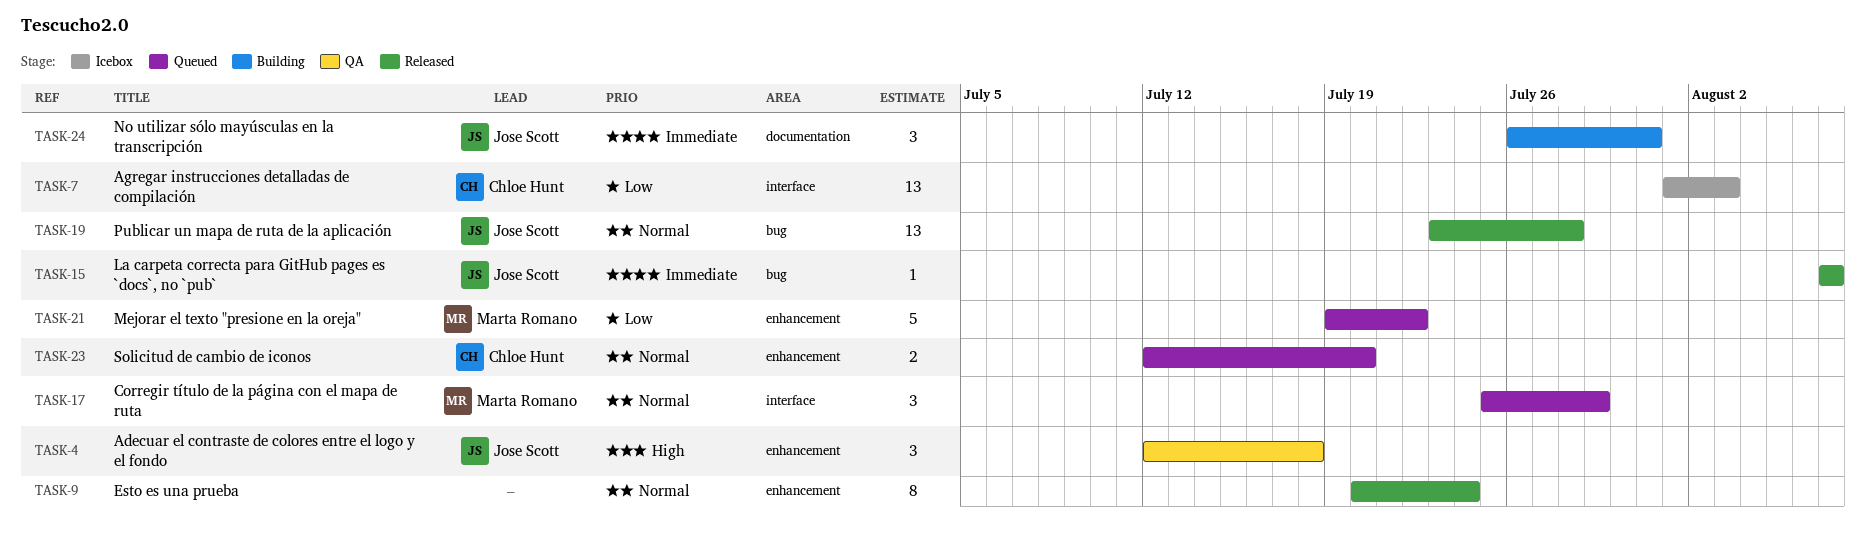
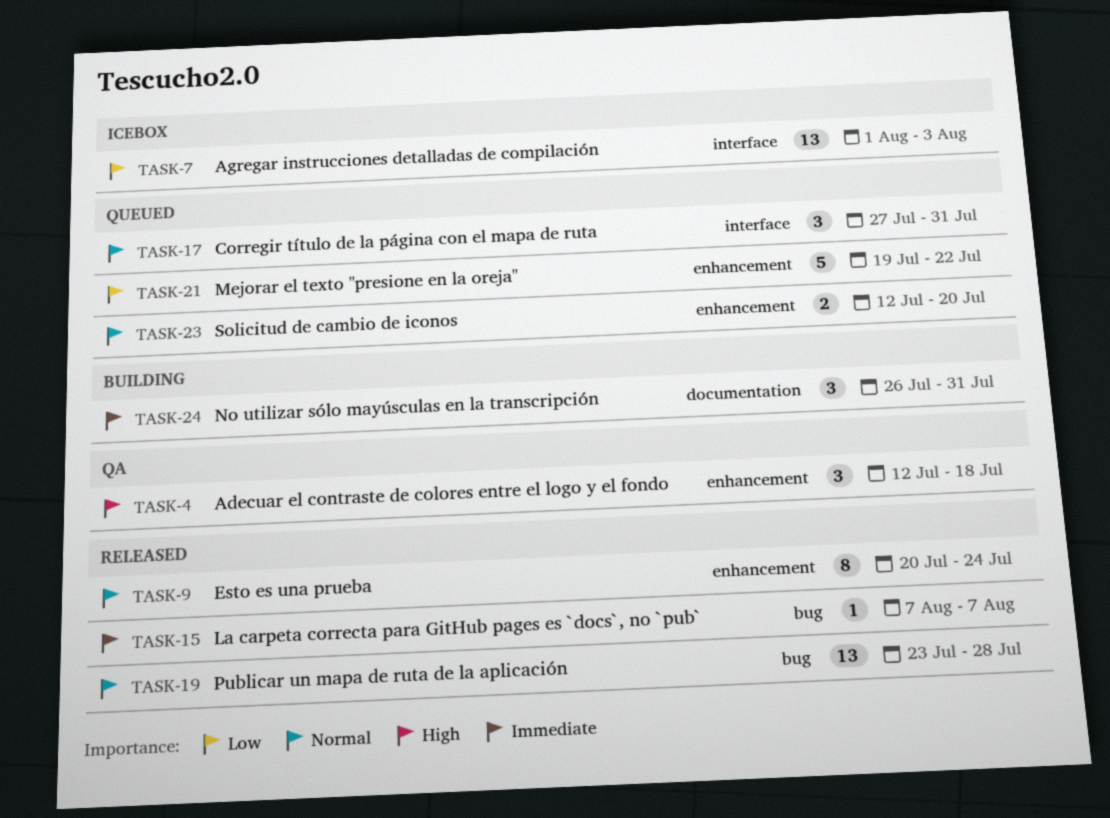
TASK-17, start: Jul 25 -> Jul 27
TASK-17, due: Jul 29 -> Jul 31

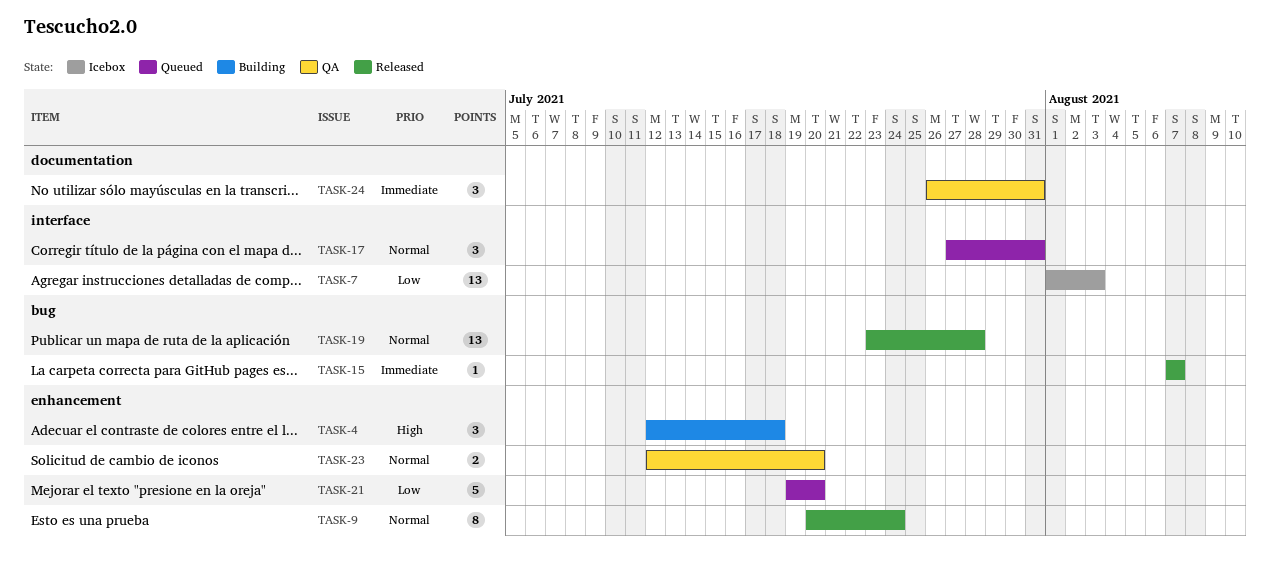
TASK-4, status: QA -> Building
TASK-21, due: Jul 22 -> Jul 20
TASK-23, status: Queued -> QA
TASK-24, status: Building -> QA

